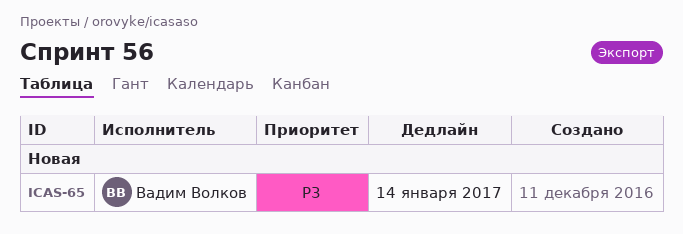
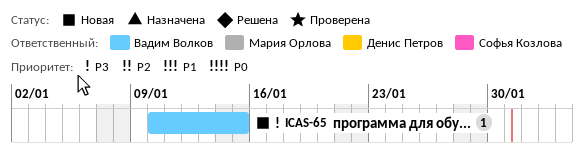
ICAS-65, due: Jan 14 -> Jan 15

